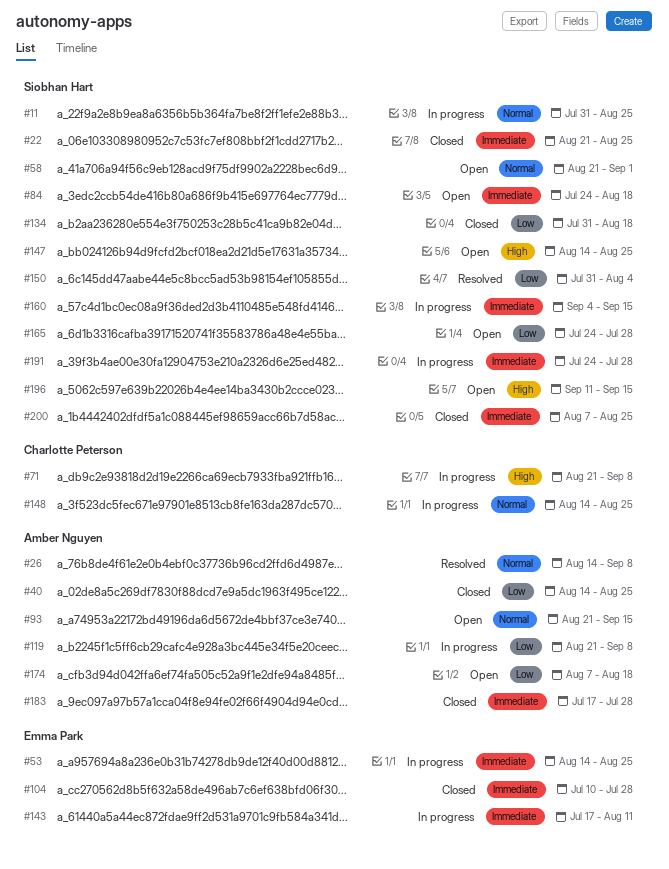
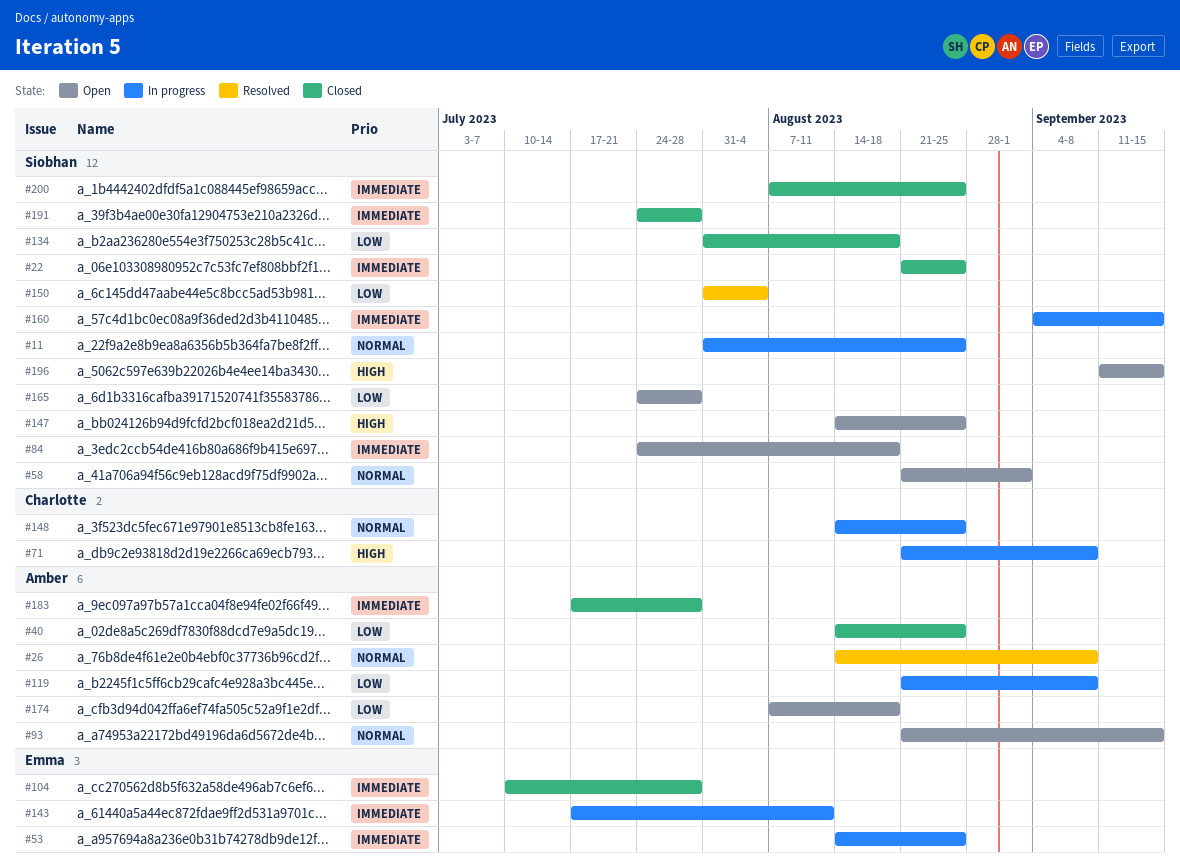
#191, status: In progress -> Closed

